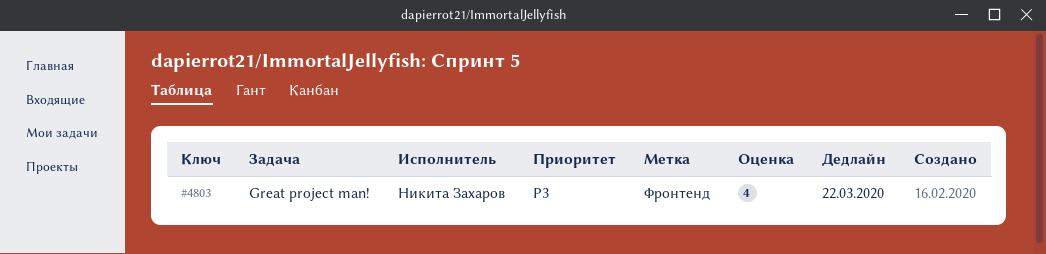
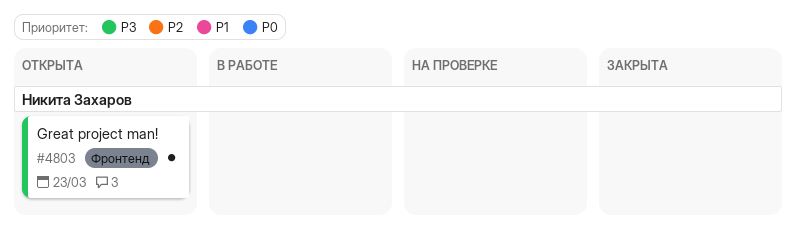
#4803, estimate: 4 -> 1
#4803, due: Mar 22 -> Mar 23

